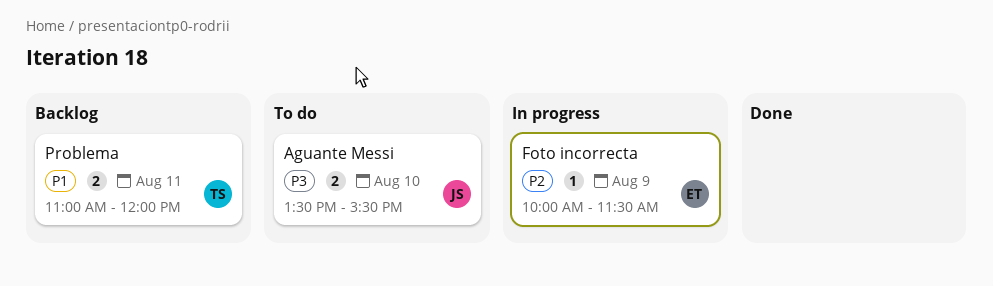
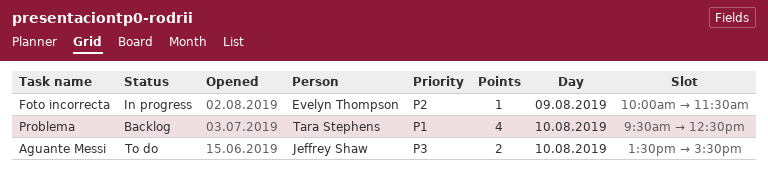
Problema, estimate: 2 -> 4
Problema, day: Aug 11 -> Aug 10
Problema, begins: 11:00 -> 09:30
Problema, ends: 12:00 -> 12:30

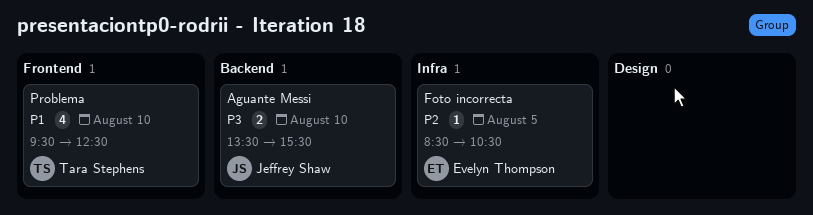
Foto incorrecta, day: Aug 9 -> Aug 5
Foto incorrecta, begins: 10:00 -> 08:30
Foto incorrecta, ends: 11:30 -> 10:30

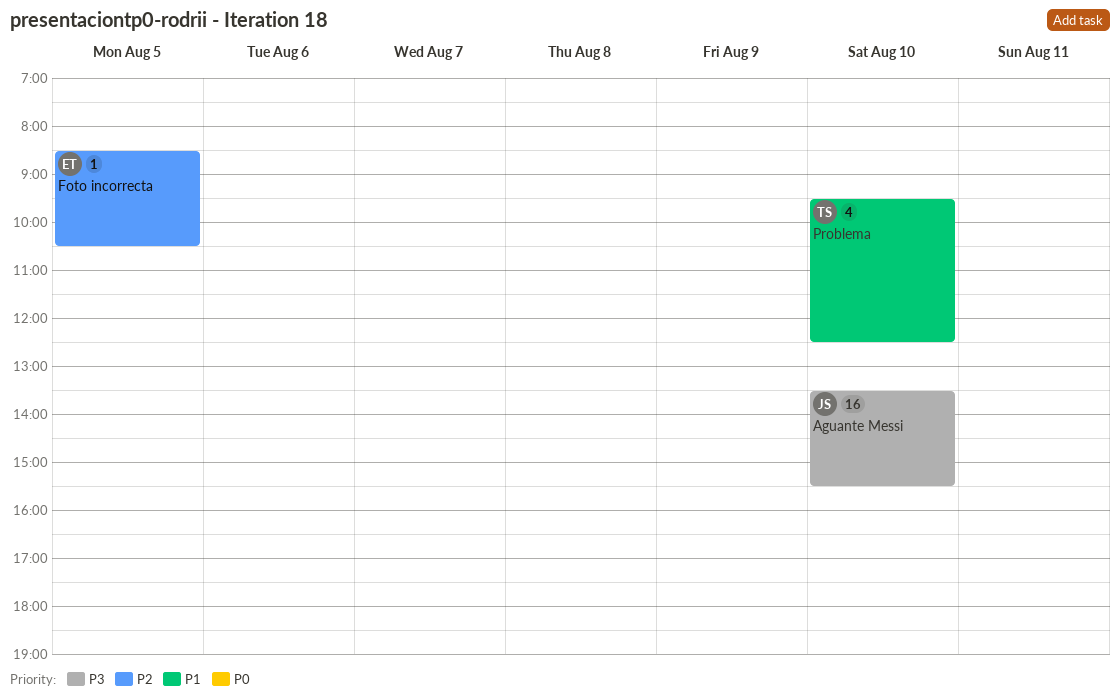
Aguante Messi, estimate: 2 -> 16

